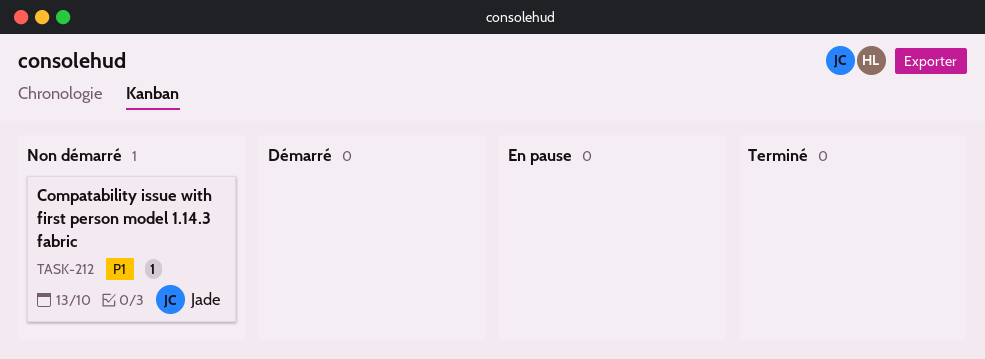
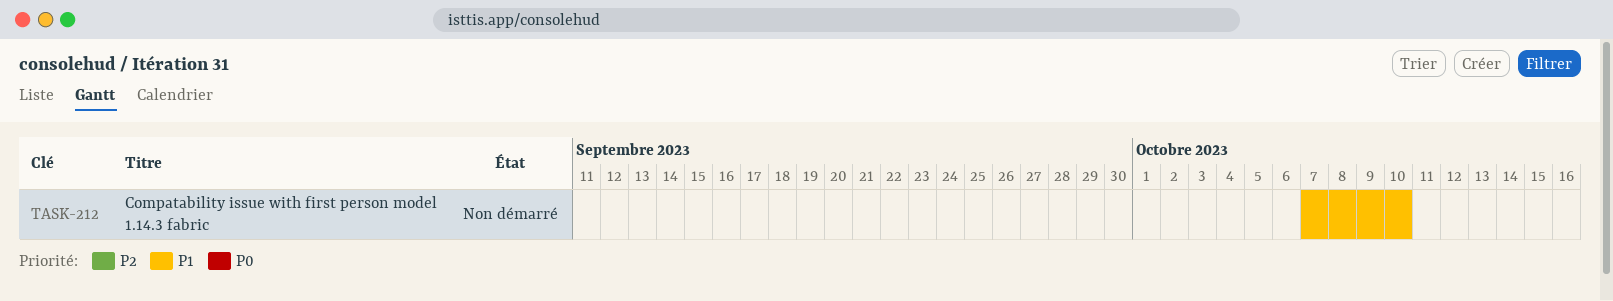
TASK-212, due: Oct 13 -> Oct 10

